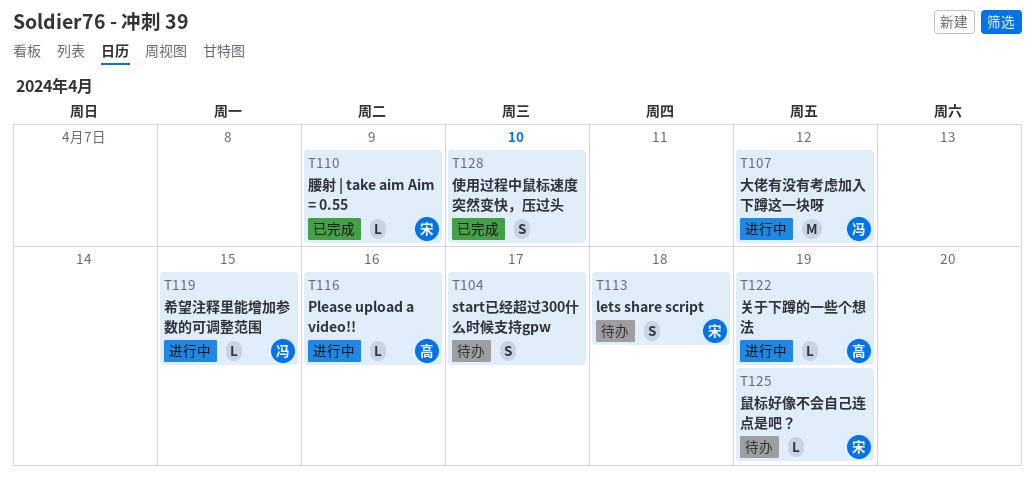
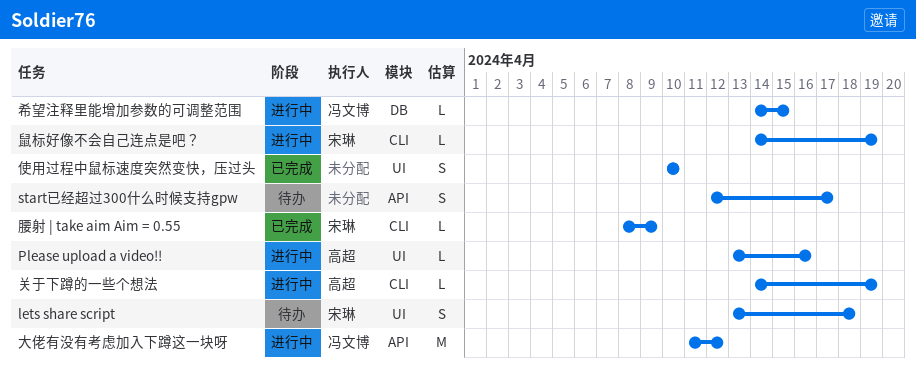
鼠标好像不会自己连点是吧？, status: 待办 -> 进行中

